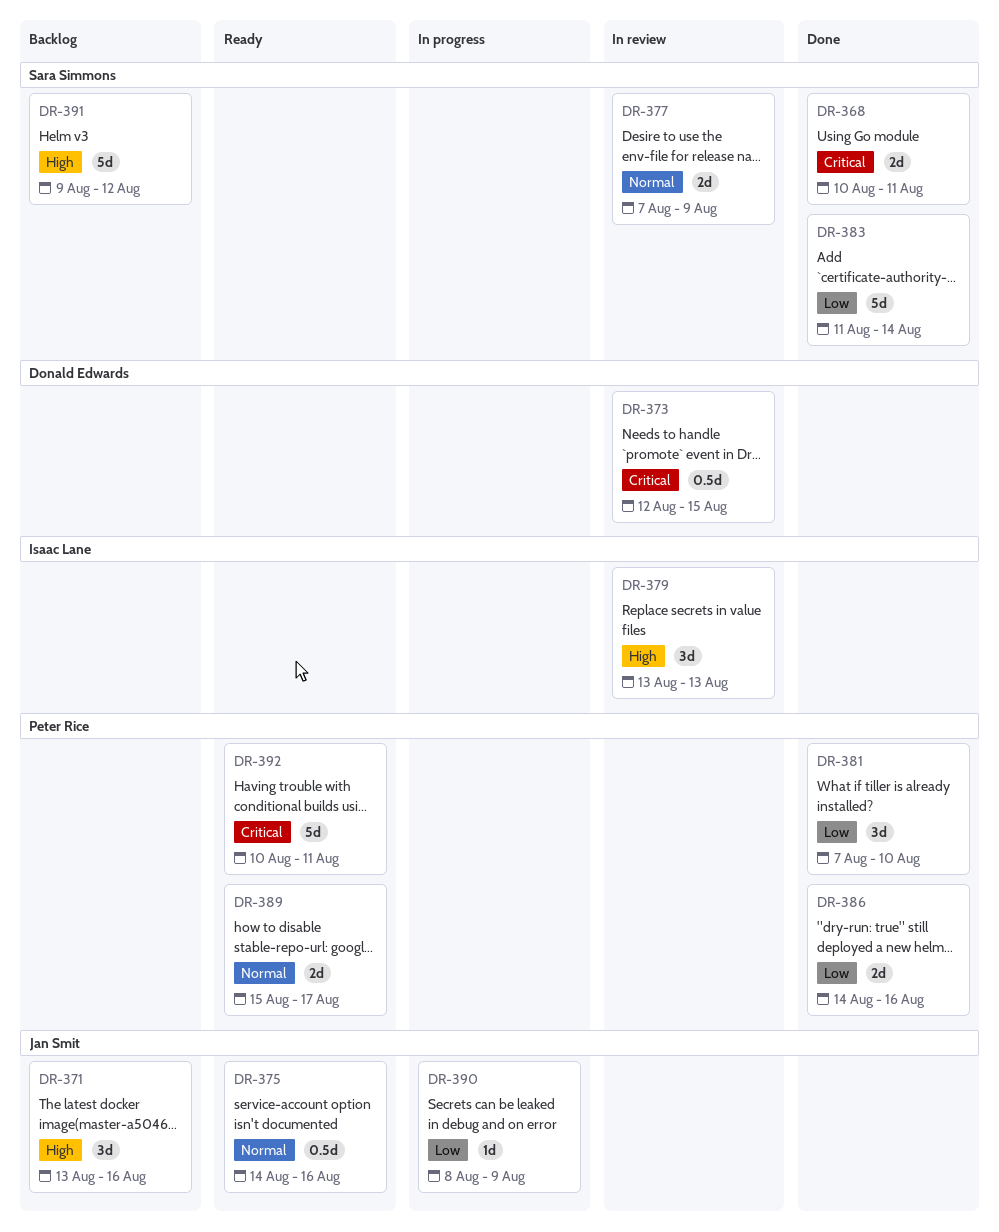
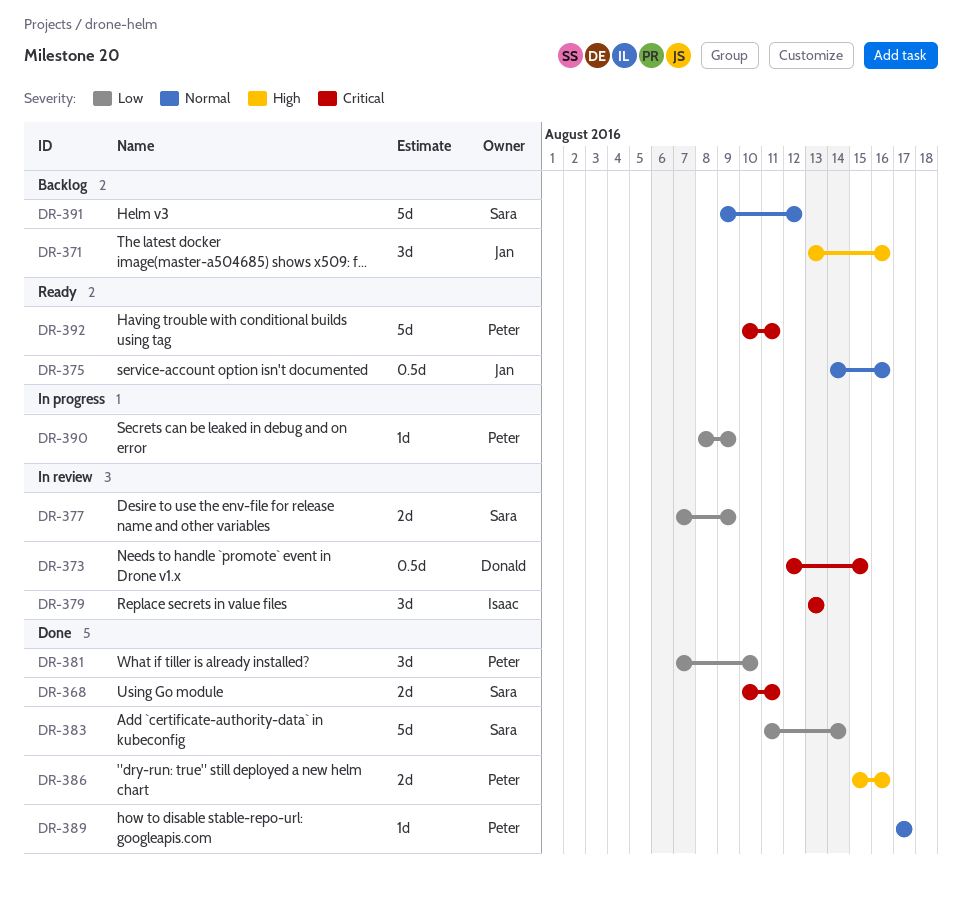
DR-377, priority: Normal -> Low
DR-379, priority: High -> Critical
DR-386, priority: Low -> High
DR-386, start: Aug 14 -> Aug 15
DR-389, status: Ready -> Done
DR-389, estimate: 2d -> 1d
DR-389, start: Aug 15 -> Aug 17
DR-390, owner: Jan Smit -> Peter Rice
DR-391, priority: High -> Normal

